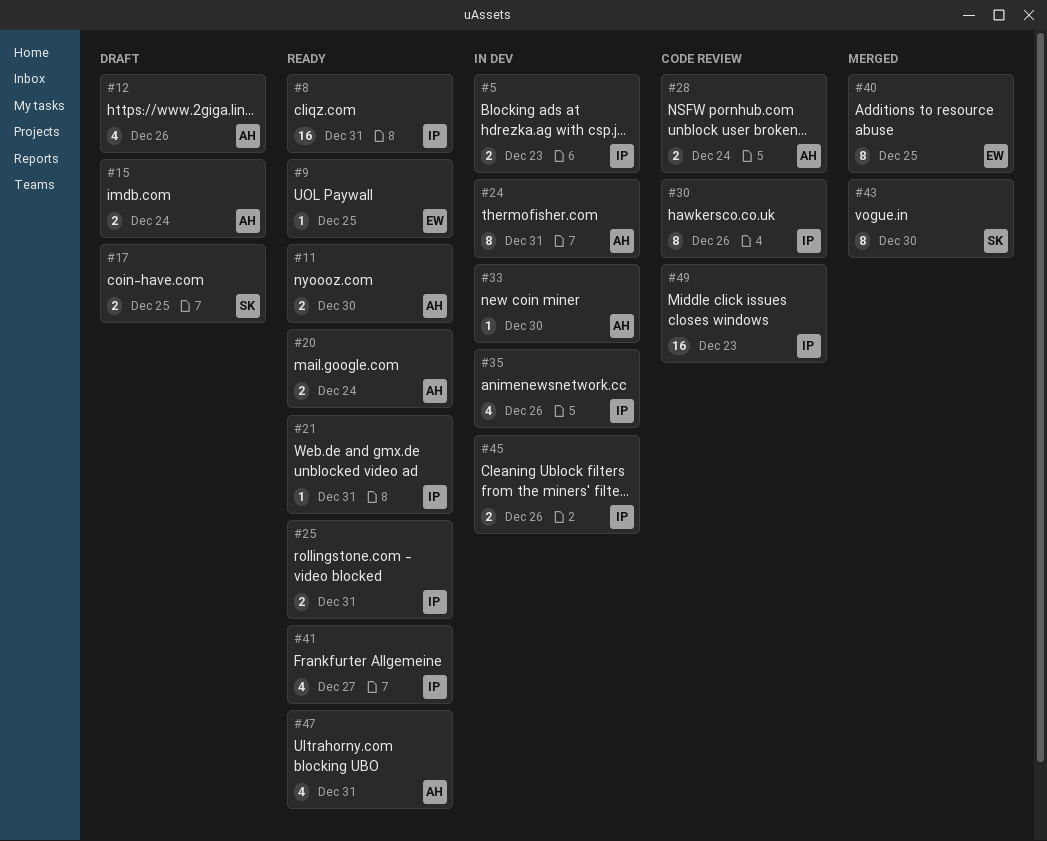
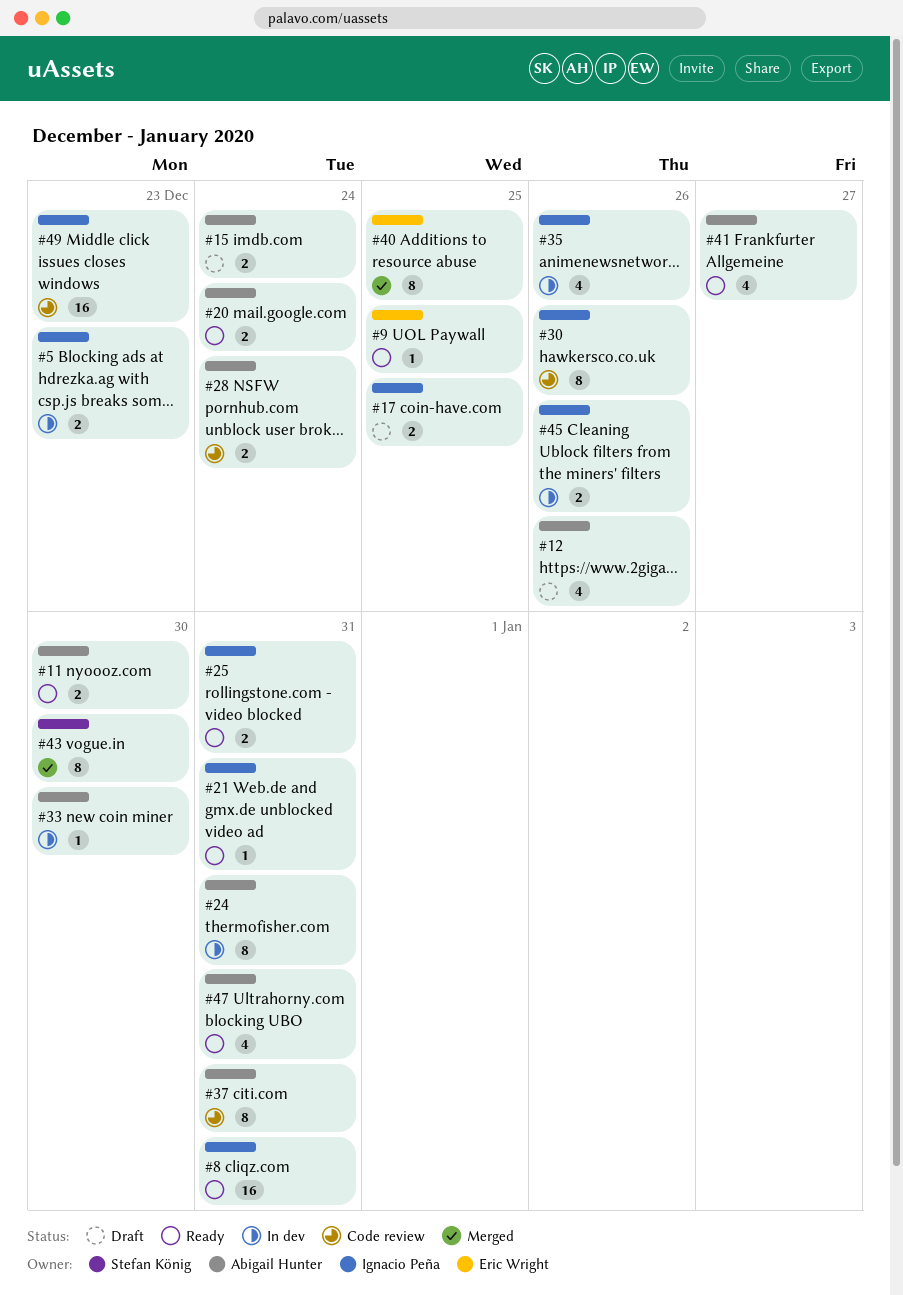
#17, owner: Stefan König -> Ignacio Peña
#37: none -> present
#41, owner: Ignacio Peña -> Abigail Hunter

